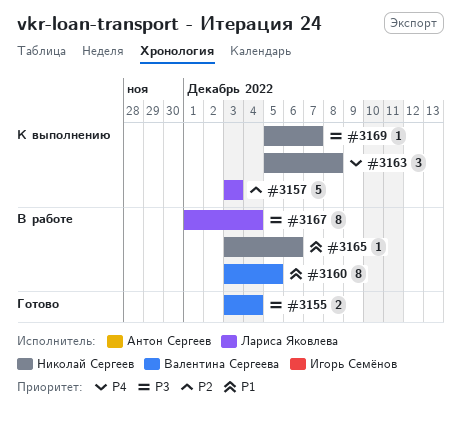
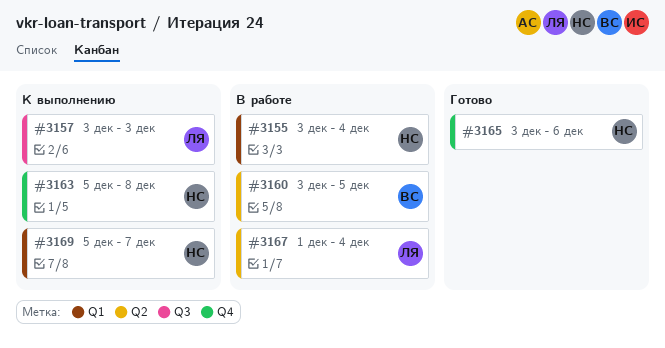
#3155, status: Готово -> В работе
#3155, owner: Валентина Сергеева -> Николай Сергеев
#3165, status: В работе -> Готово

